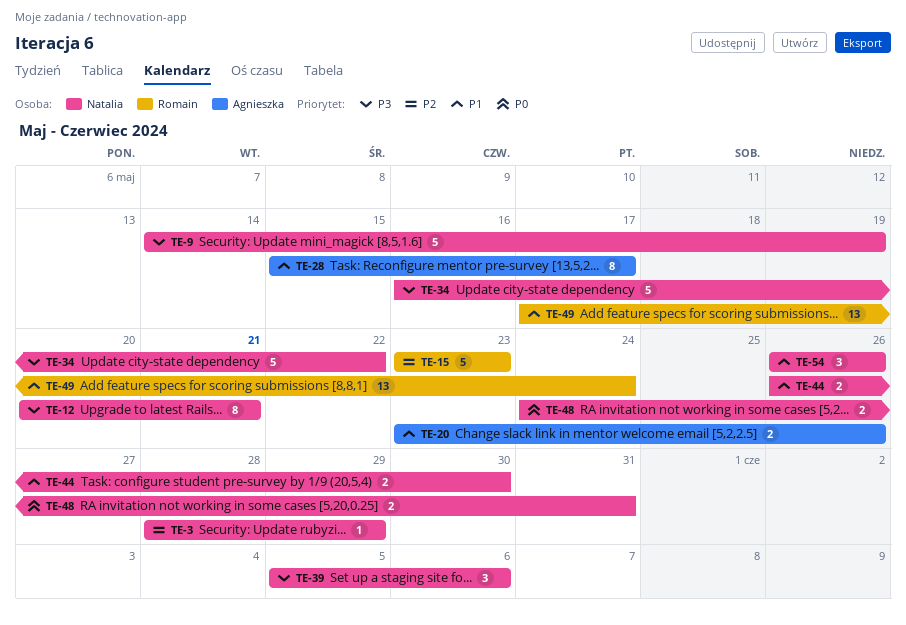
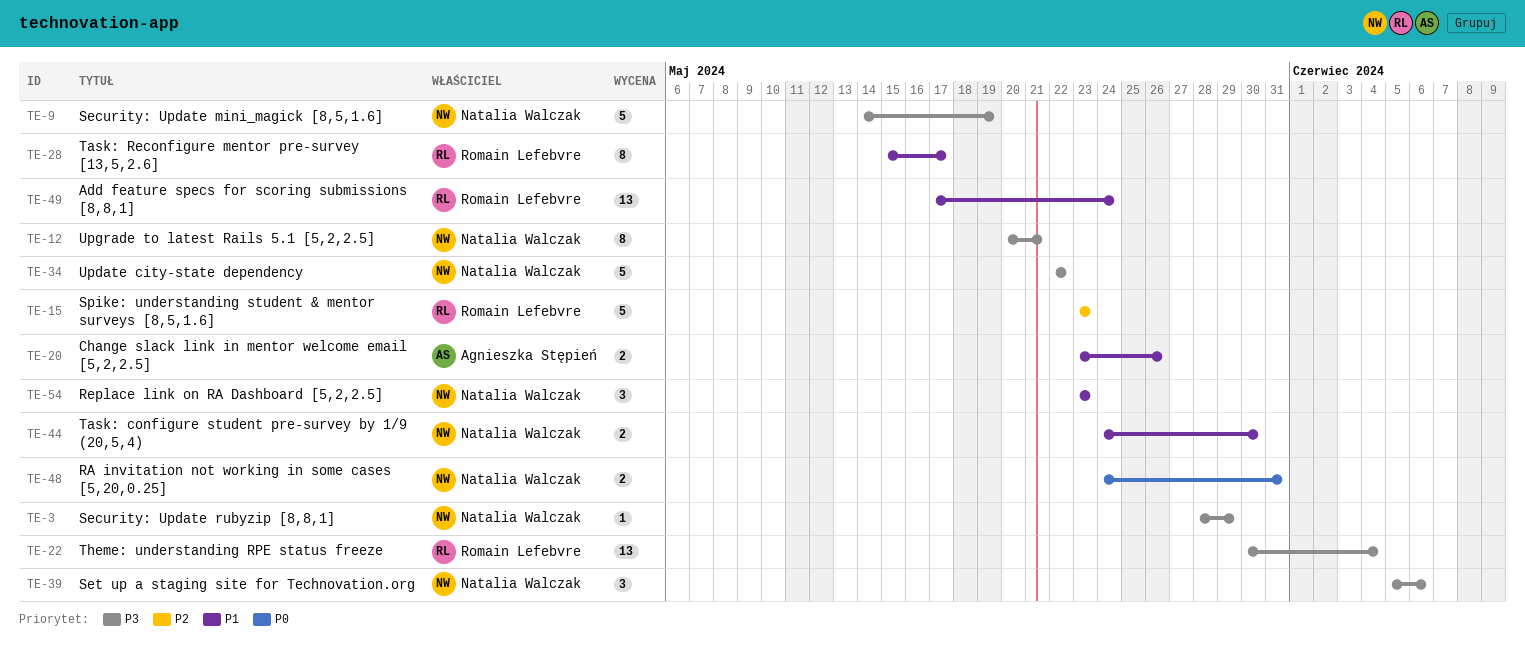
TE-3, priority: P2 -> P3
TE-22: none -> present
TE-28, owner: Agnieszka Stępień -> Romain Lefebvre
TE-34, start: May 16 -> May 22
TE-44, start: May 26 -> May 24
TE-54, start: May 26 -> May 23
TE-54, due: May 26 -> May 23

